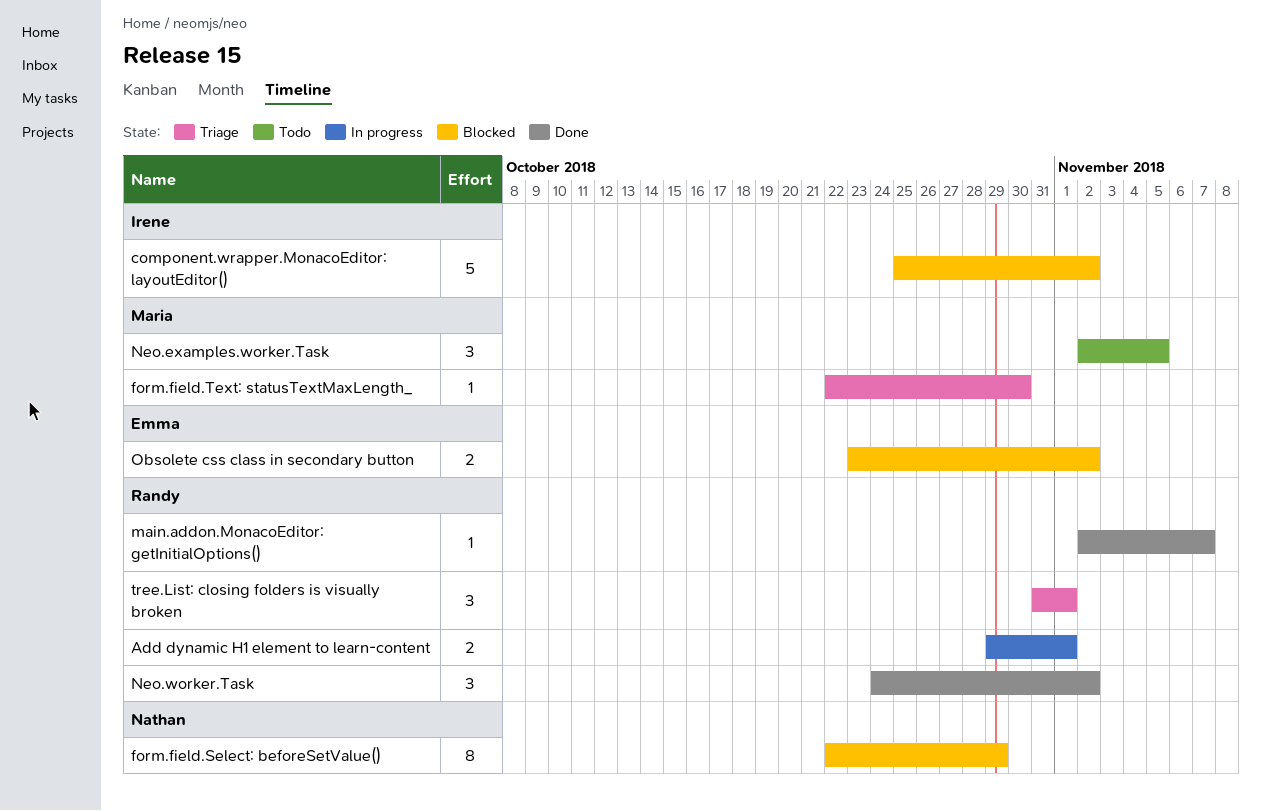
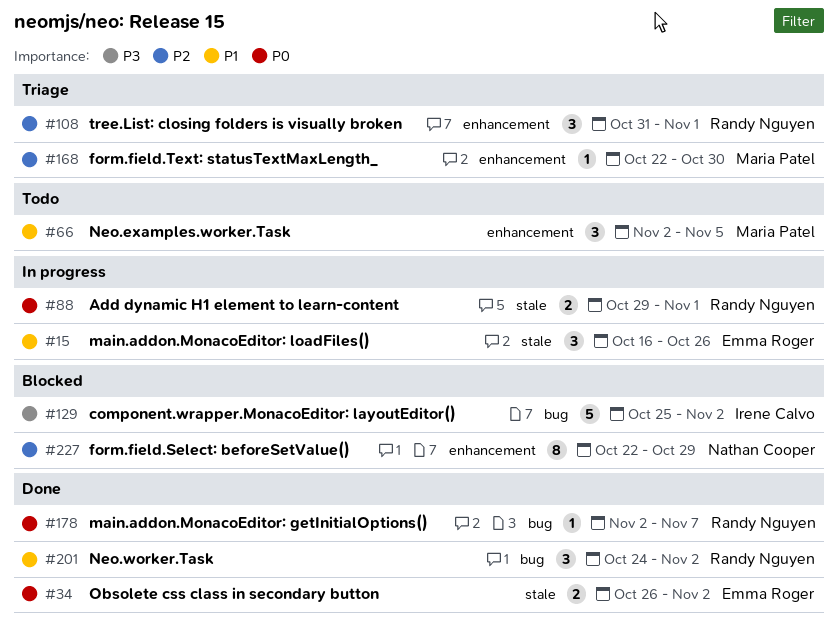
main.addon.MonacoEditor: loadFiles(): none -> present
Obsolete css class in secondary button, status: Blocked -> Done
Obsolete css class in secondary button, start: Oct 23 -> Oct 26

